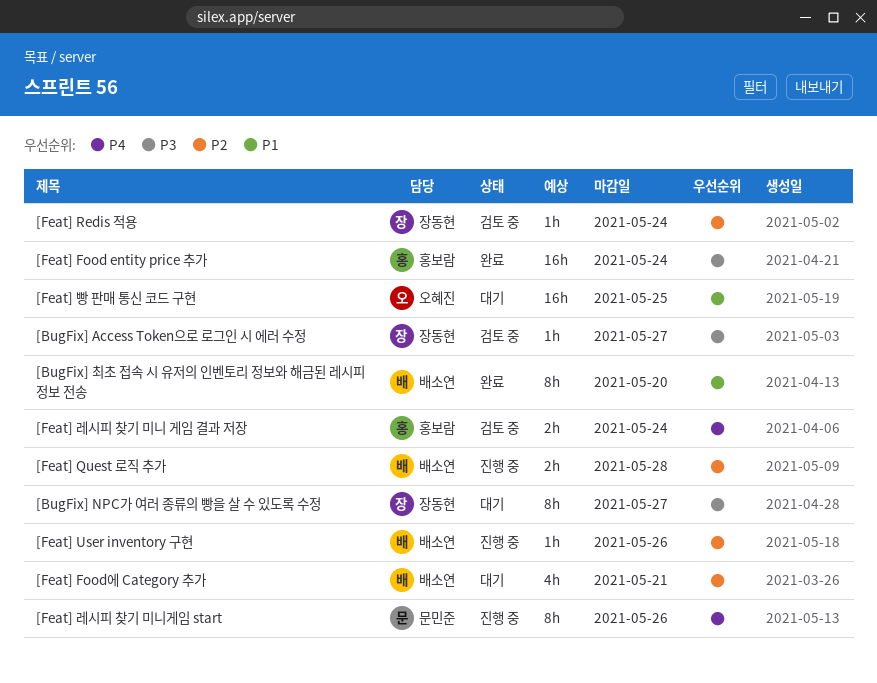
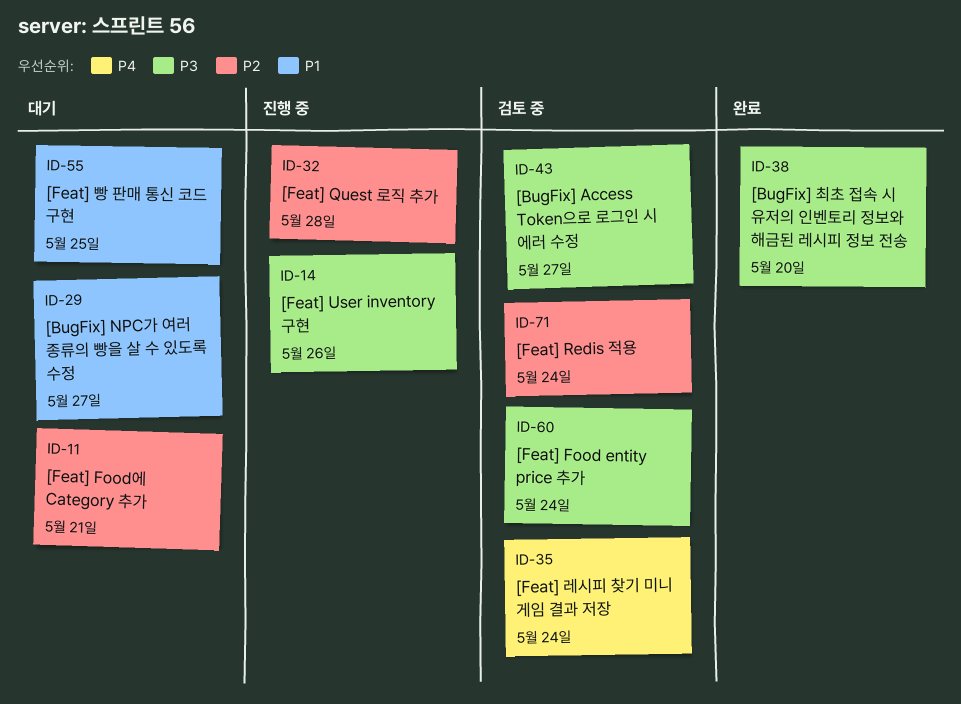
[BugFix] NPC가 여러 종류의 빵을 살 수 있도록 수정, priority: P3 -> P1
[BugFix] 최초 접속 시 유저의 인벤토리 정보와 해금된 레시피 정보 전송, priority: P1 -> P3
[Feat] Food entity price 추가, status: 완료 -> 검토 중
[Feat] User inventory 구현, priority: P2 -> P3
[Feat] 레시피 찾기 미니게임 start: present -> none

